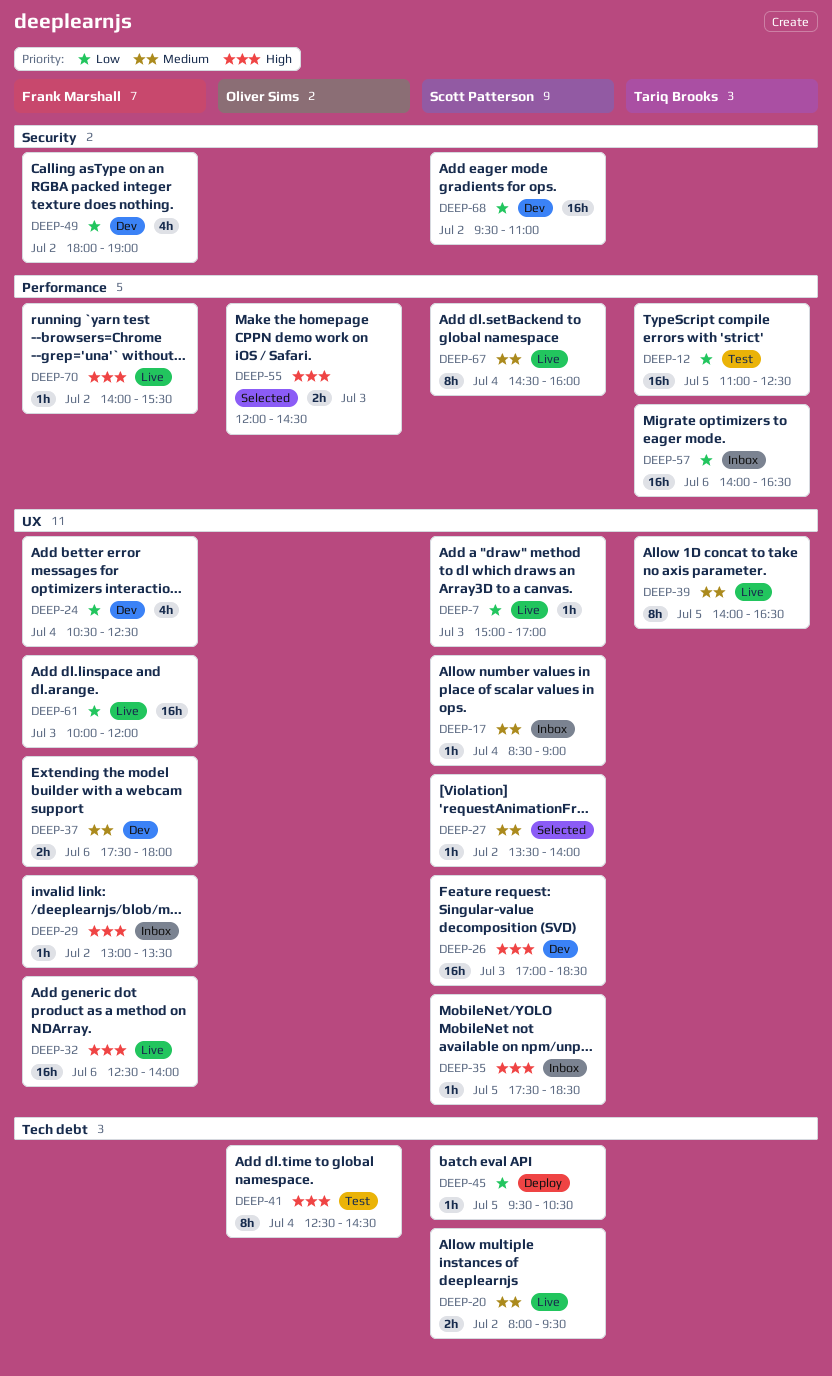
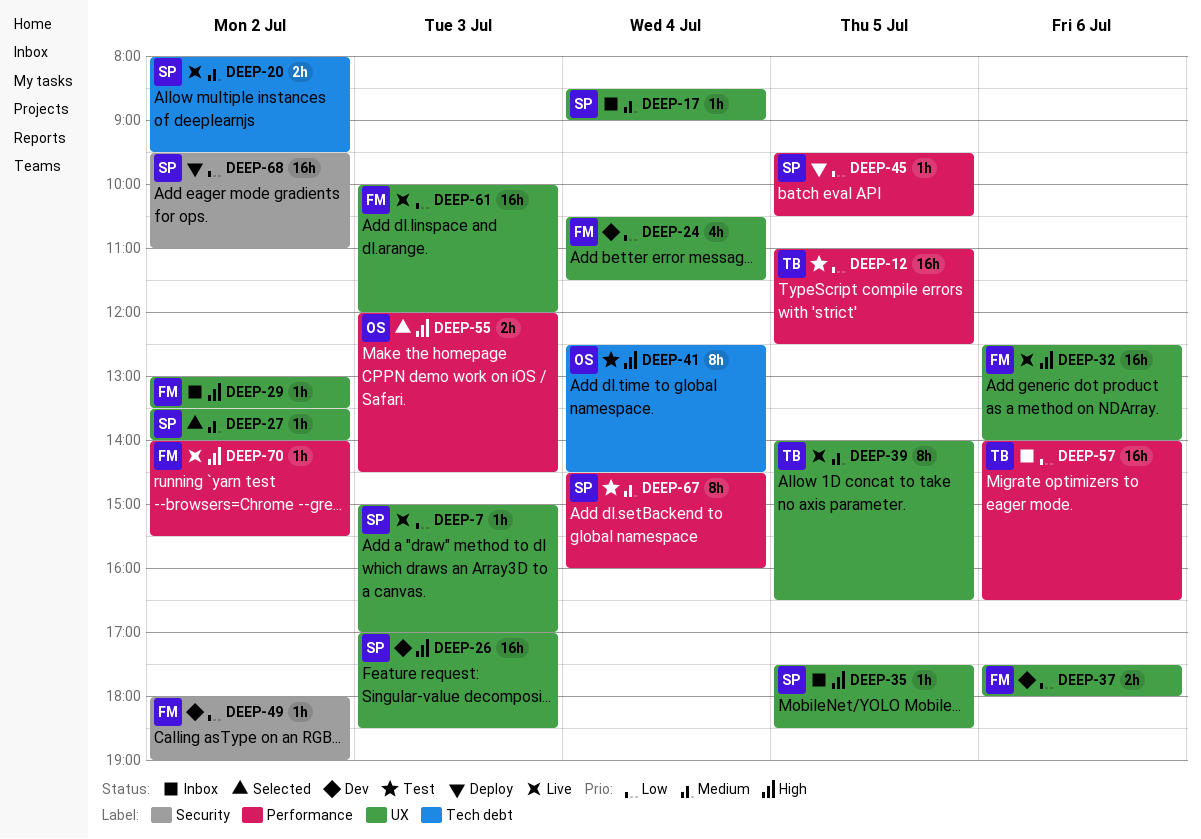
DEEP-24, ends: 12:30 -> 11:30
DEEP-37, priority: Medium -> Low
DEEP-45, label: Tech debt -> Performance
DEEP-49, estimate: 4h -> 1h
DEEP-67, status: Live -> Test
DEEP-68, status: Dev -> Deploy

